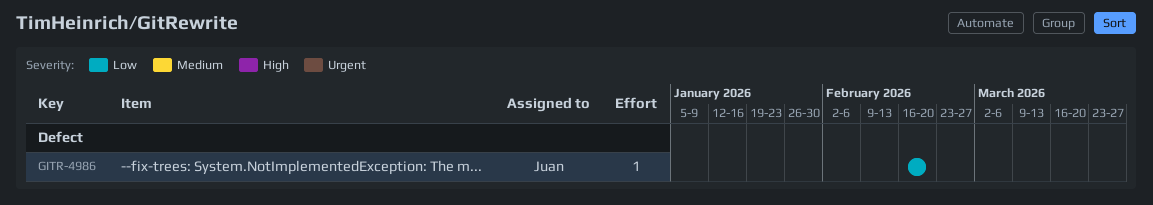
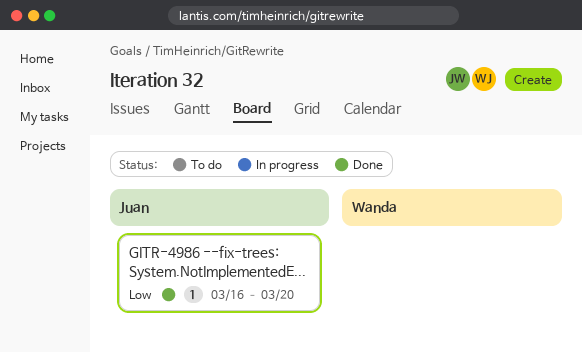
GITR-4986, start: Feb 16 -> Mar 16
GITR-4986, due: Feb 20 -> Mar 20

